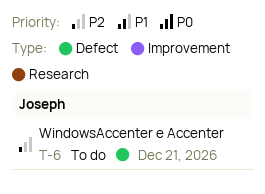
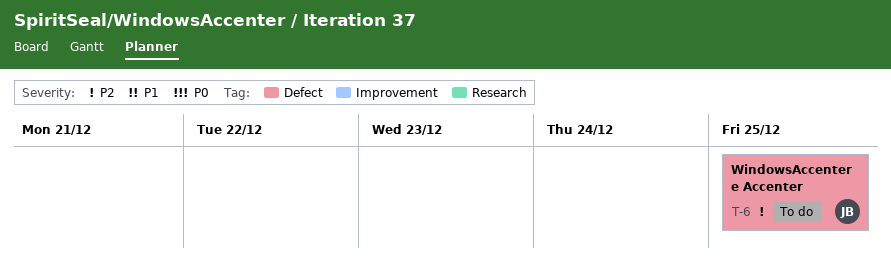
T-6, due: Dec 21 -> Dec 25

